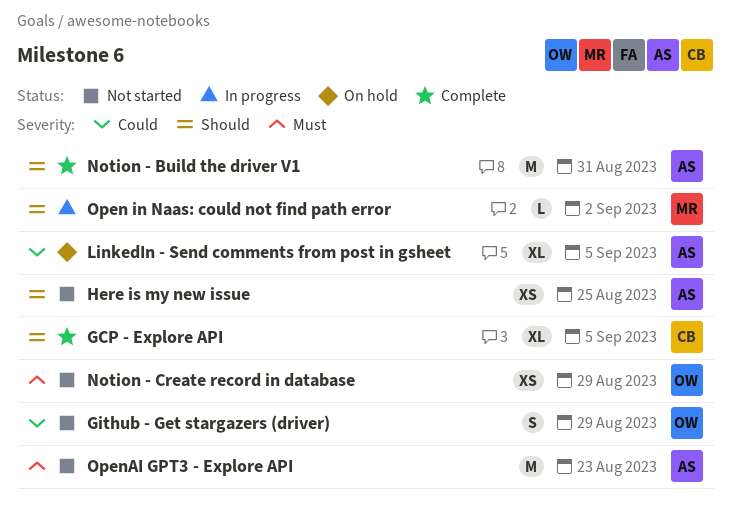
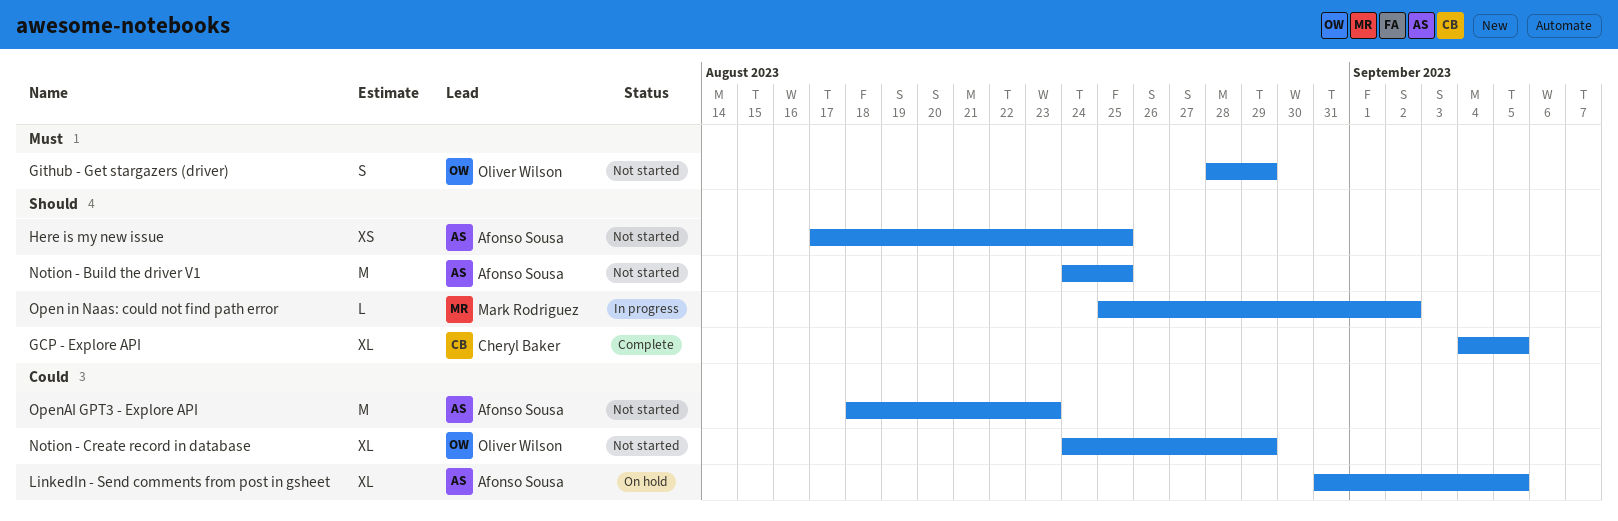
Github - Get stargazers (driver), priority: Could -> Must
Notion - Build the driver V1, status: Complete -> Not started
Notion - Build the driver V1, due: Aug 31 -> Aug 25
Notion - Create record in database, priority: Must -> Could
Notion - Create record in database, estimate: XS -> XL
OpenAI GPT3 - Explore API, priority: Must -> Could

